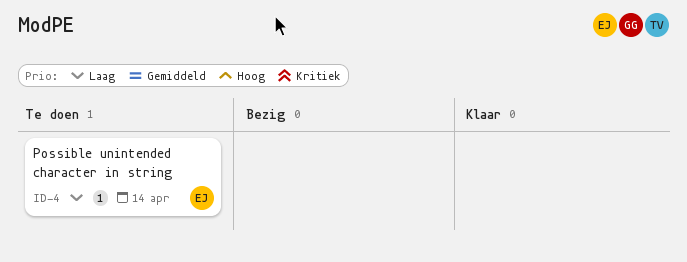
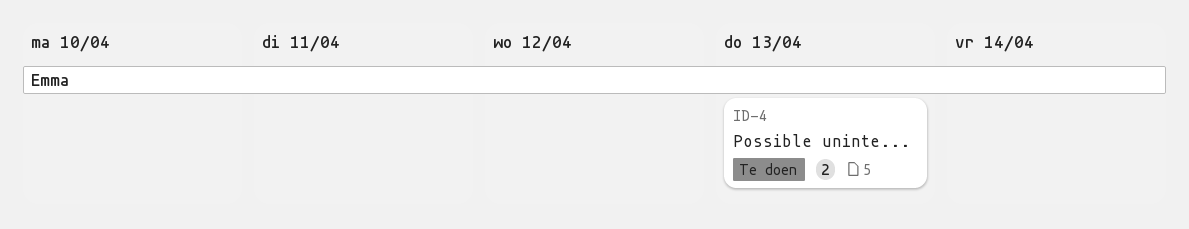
ID-4, estimate: 1 -> 2
ID-4, due: Apr 14 -> Apr 13

